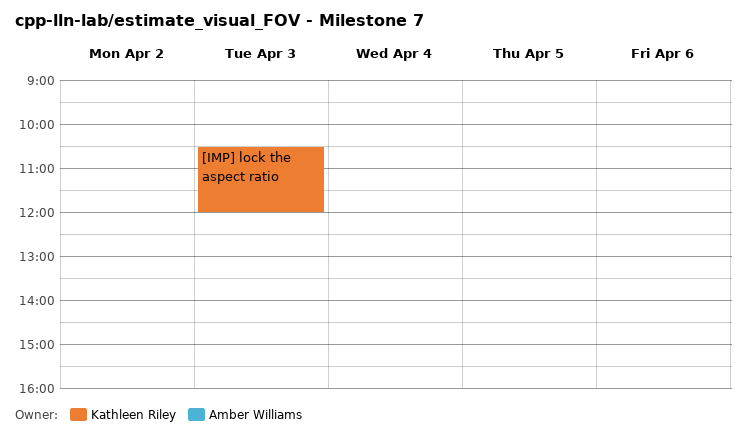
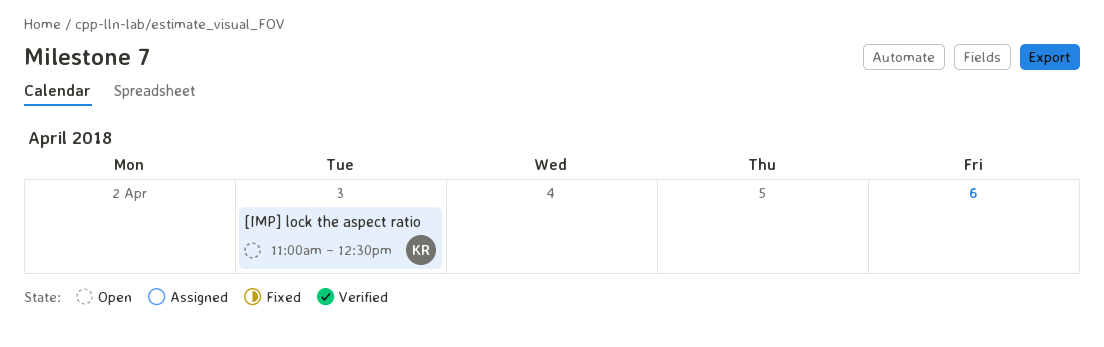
[IMP] lock the aspect ratio, begins: 10:30 -> 11:00
[IMP] lock the aspect ratio, ends: 12:00 -> 12:30

